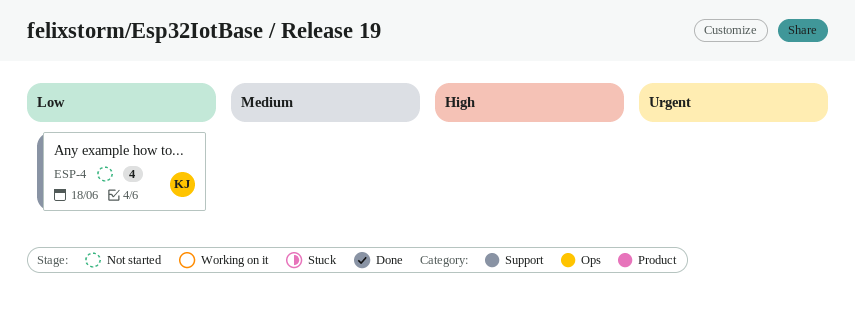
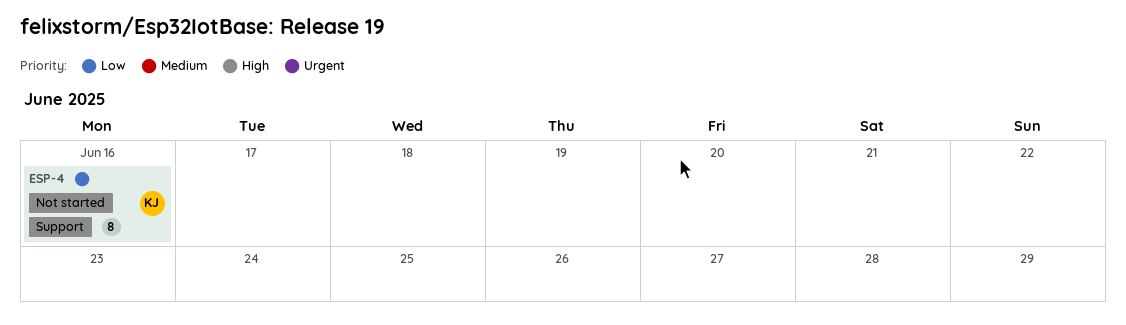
ESP-4, estimate: 4 -> 8
ESP-4, due: Jun 18 -> Jun 16

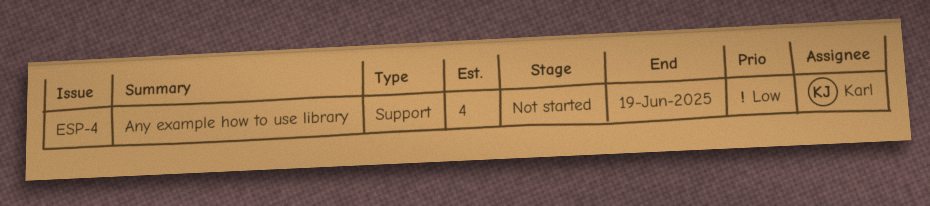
ESP-4, estimate: 8 -> 4
ESP-4, due: Jun 16 -> Jun 19

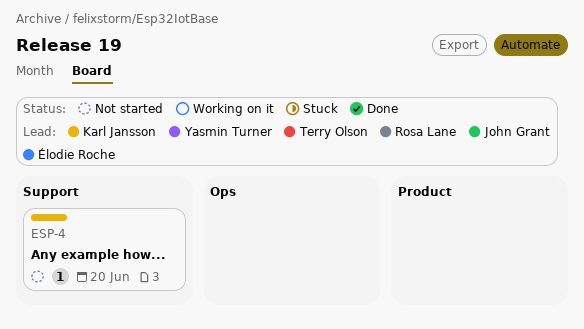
ESP-4, estimate: 4 -> 1
ESP-4, due: Jun 19 -> Jun 20

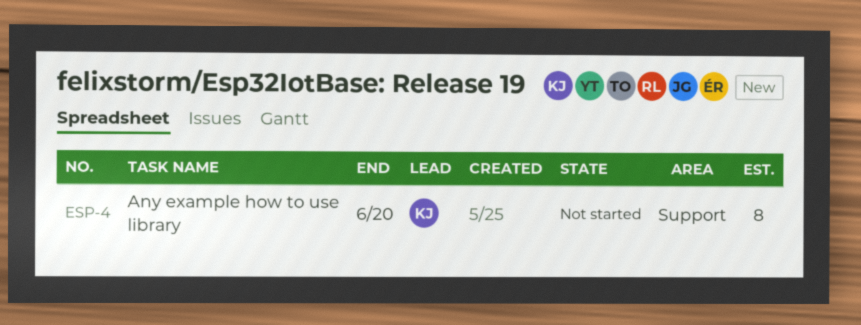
ESP-4, estimate: 1 -> 8

